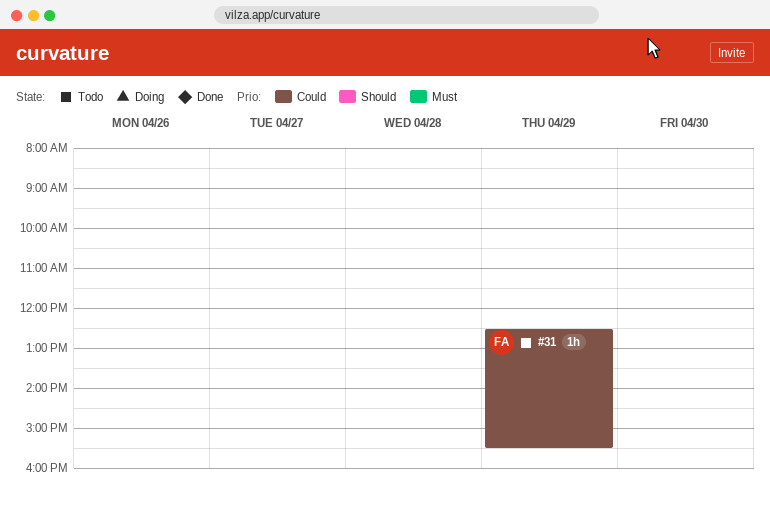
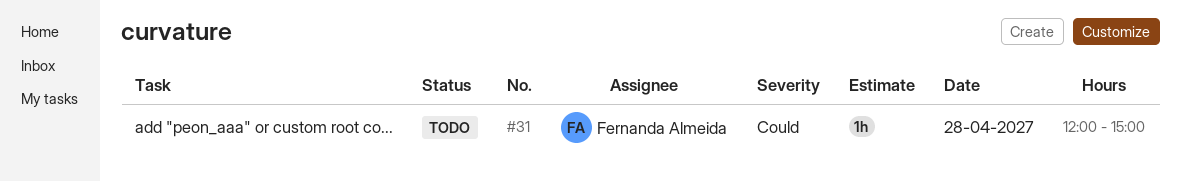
#31, day: Apr 29 -> Apr 28
#31, begins: 12:30 -> 12:00
#31, ends: 15:30 -> 15:00

